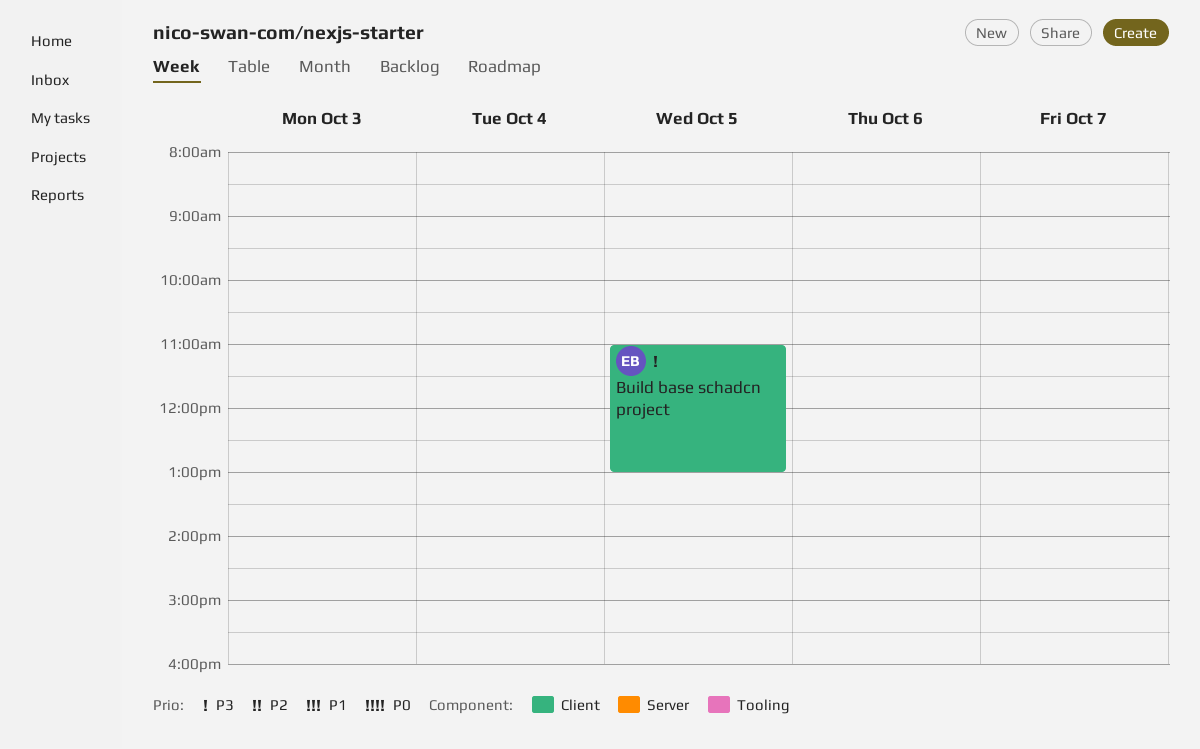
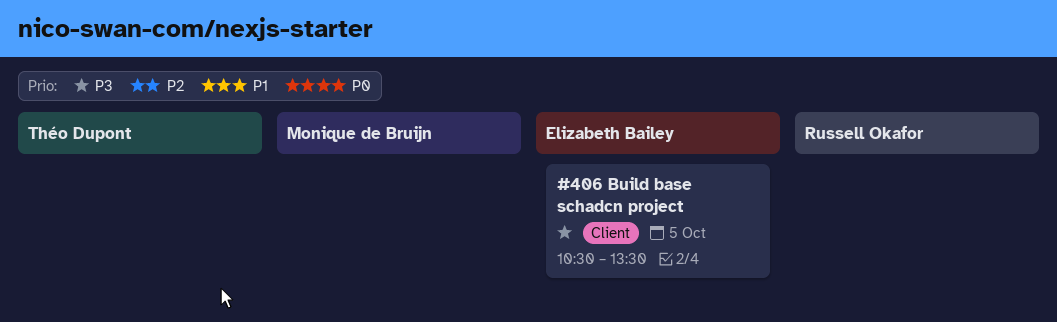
Build base schadcn project, begins: 11:00 -> 10:30
Build base schadcn project, ends: 13:00 -> 13:30

